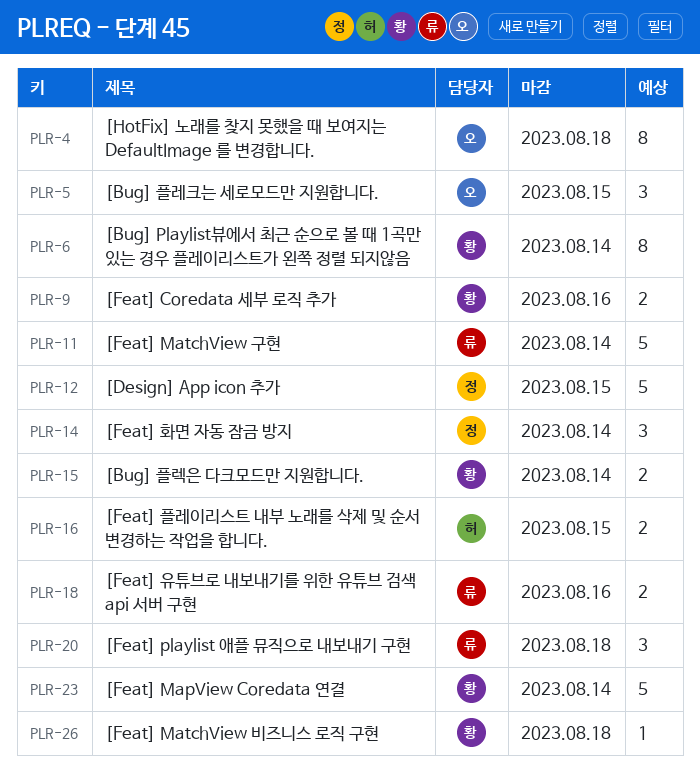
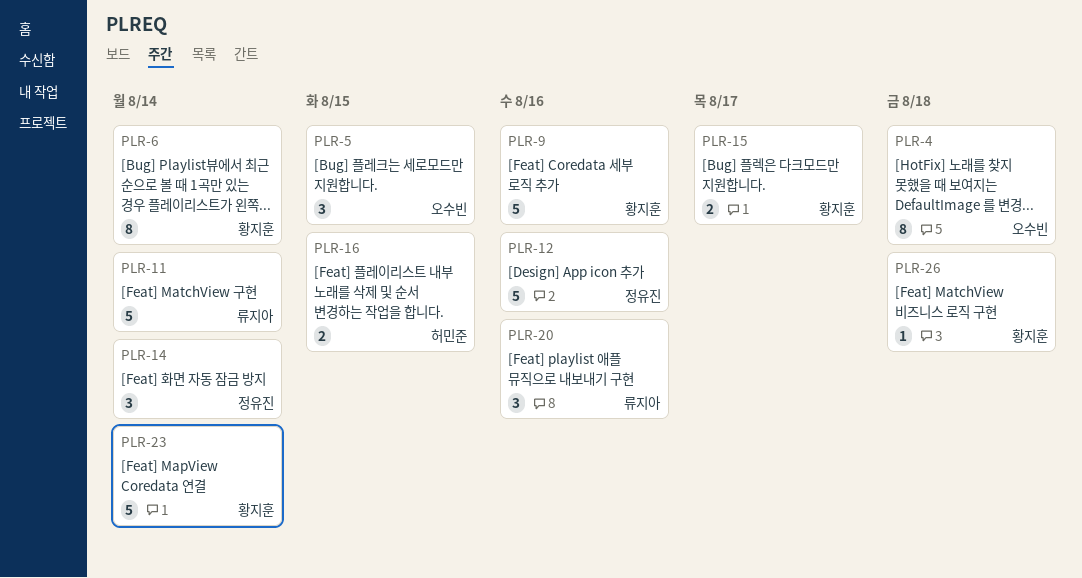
PLR-9, estimate: 2 -> 5
PLR-12, due: Aug 15 -> Aug 16
PLR-15, due: Aug 14 -> Aug 17
PLR-18: present -> none
PLR-20, due: Aug 18 -> Aug 16

